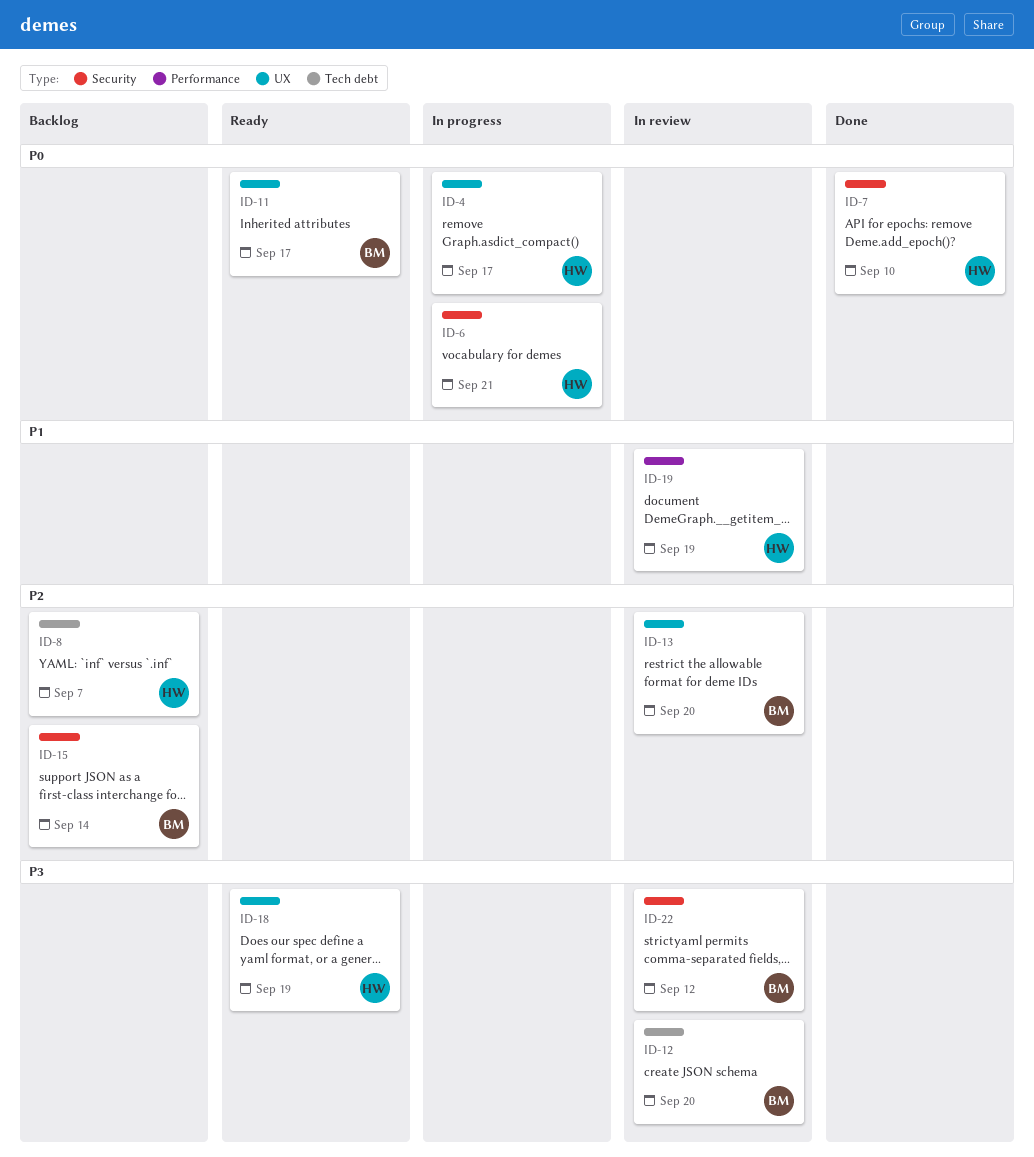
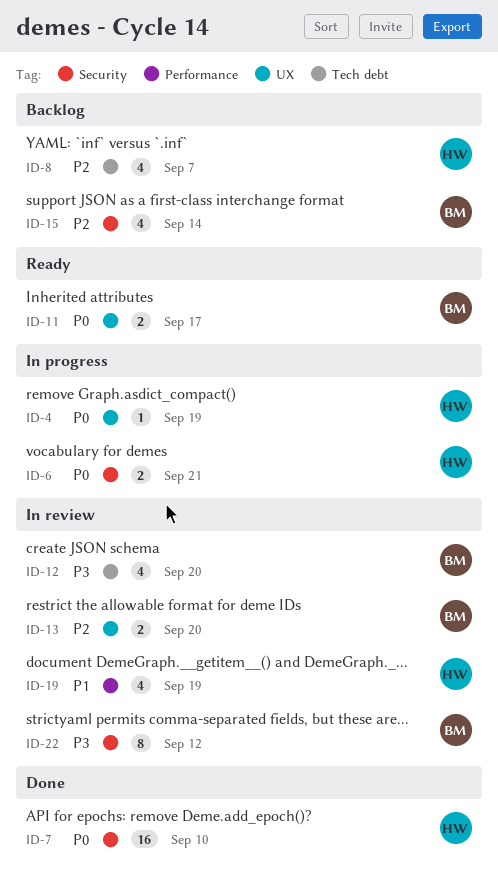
ID-4, due: Sep 17 -> Sep 19
ID-18: present -> none

